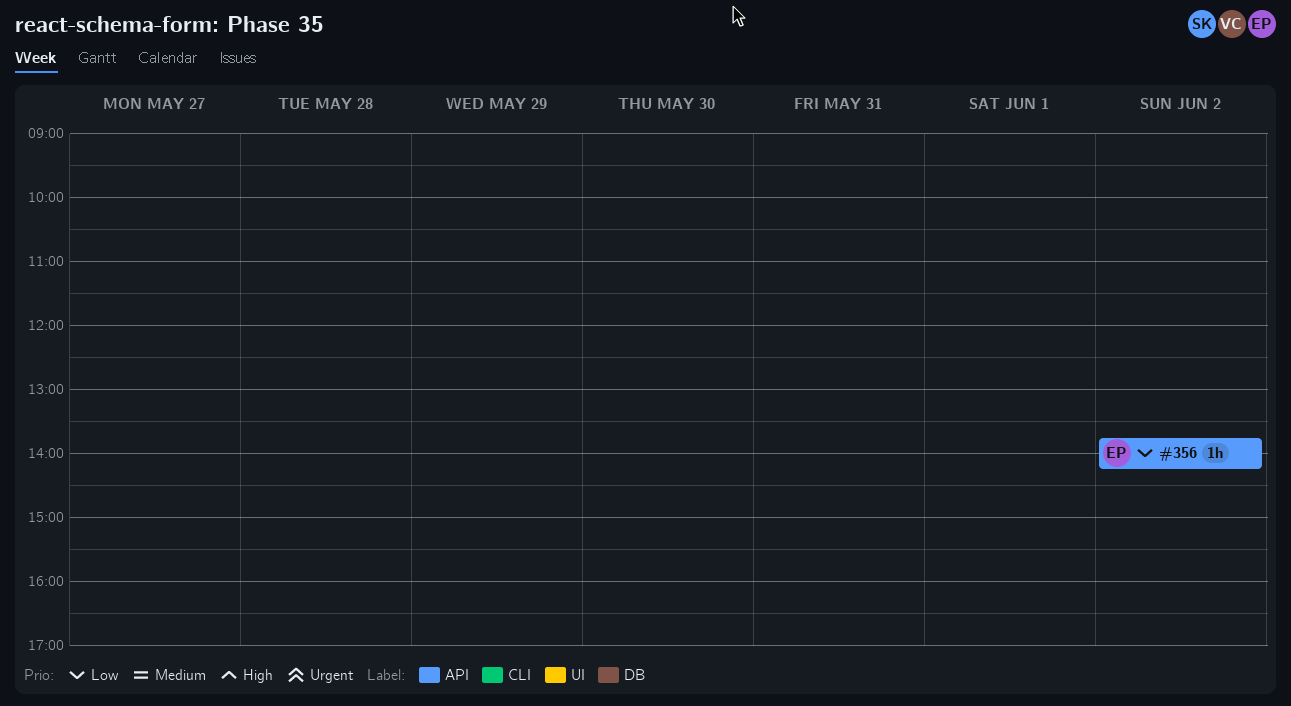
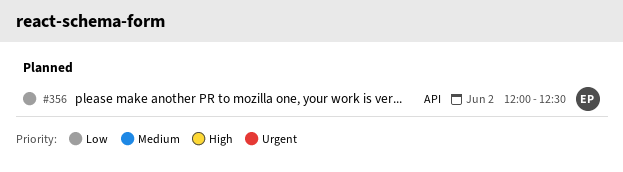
#356, begins: 13:45 -> 12:00
#356, ends: 14:15 -> 12:30

